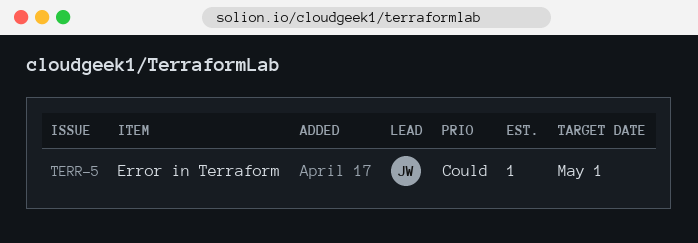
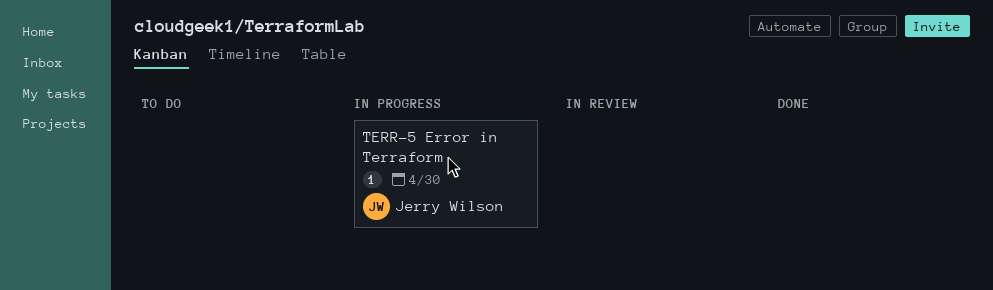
TERR-5, due: May 1 -> Apr 30

